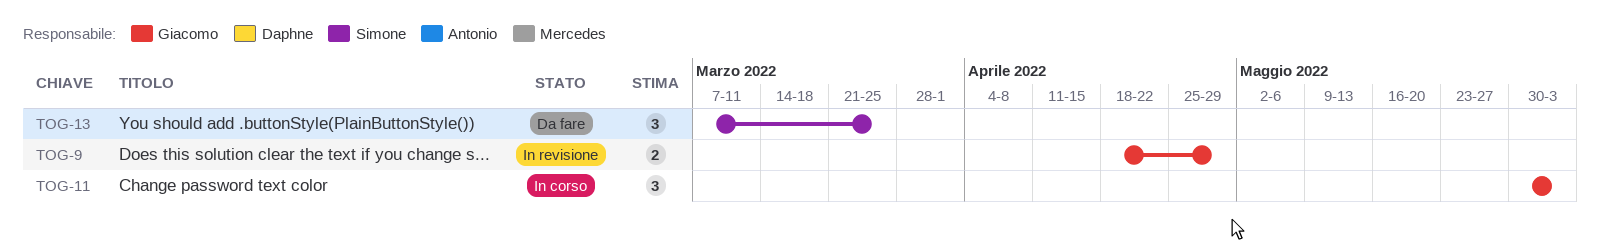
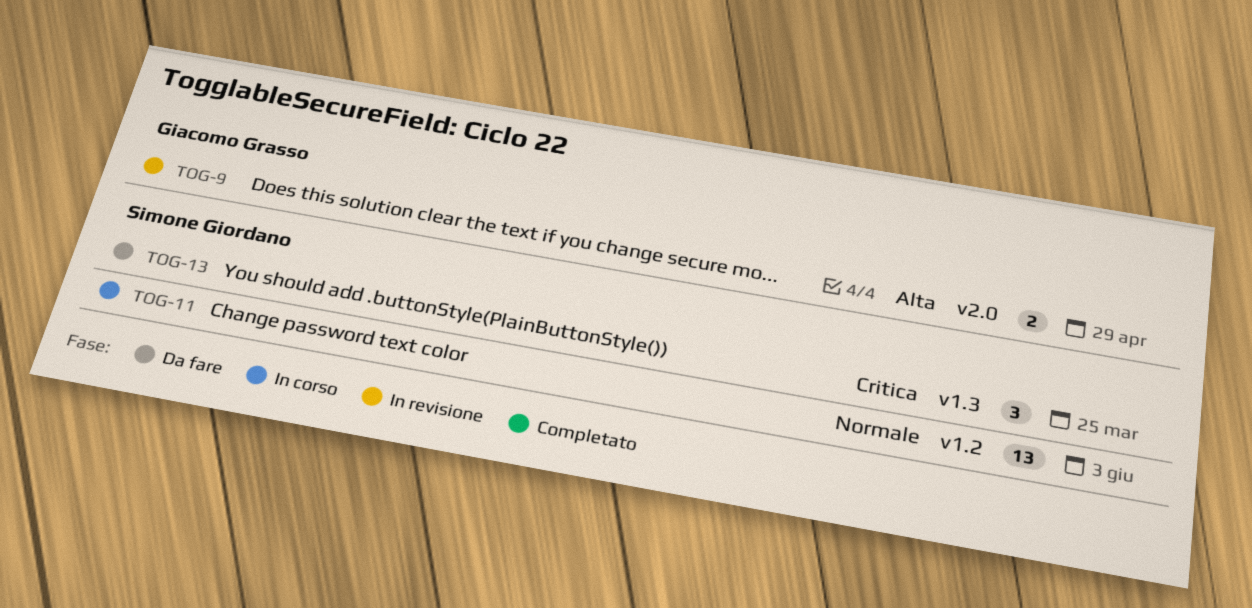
TOG-11, owner: Giacomo Grasso -> Simone Giordano
TOG-11, estimate: 3 -> 13

